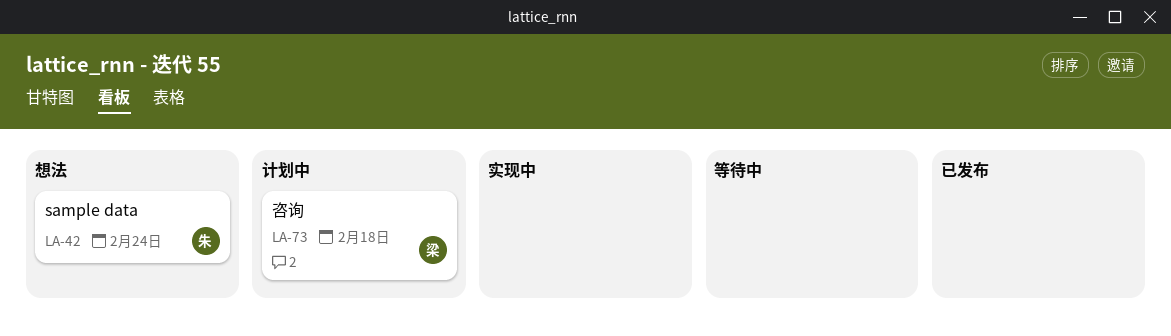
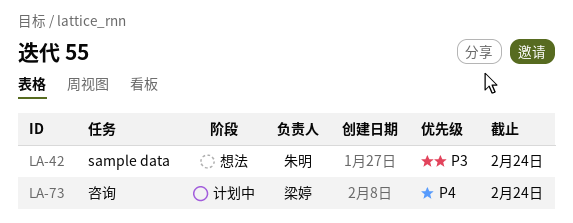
LA-73, due: Feb 18 -> Feb 24

